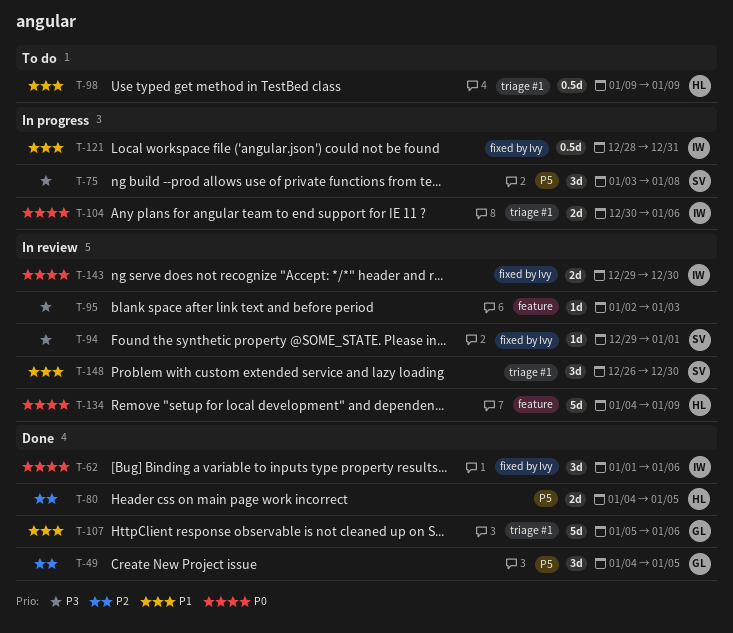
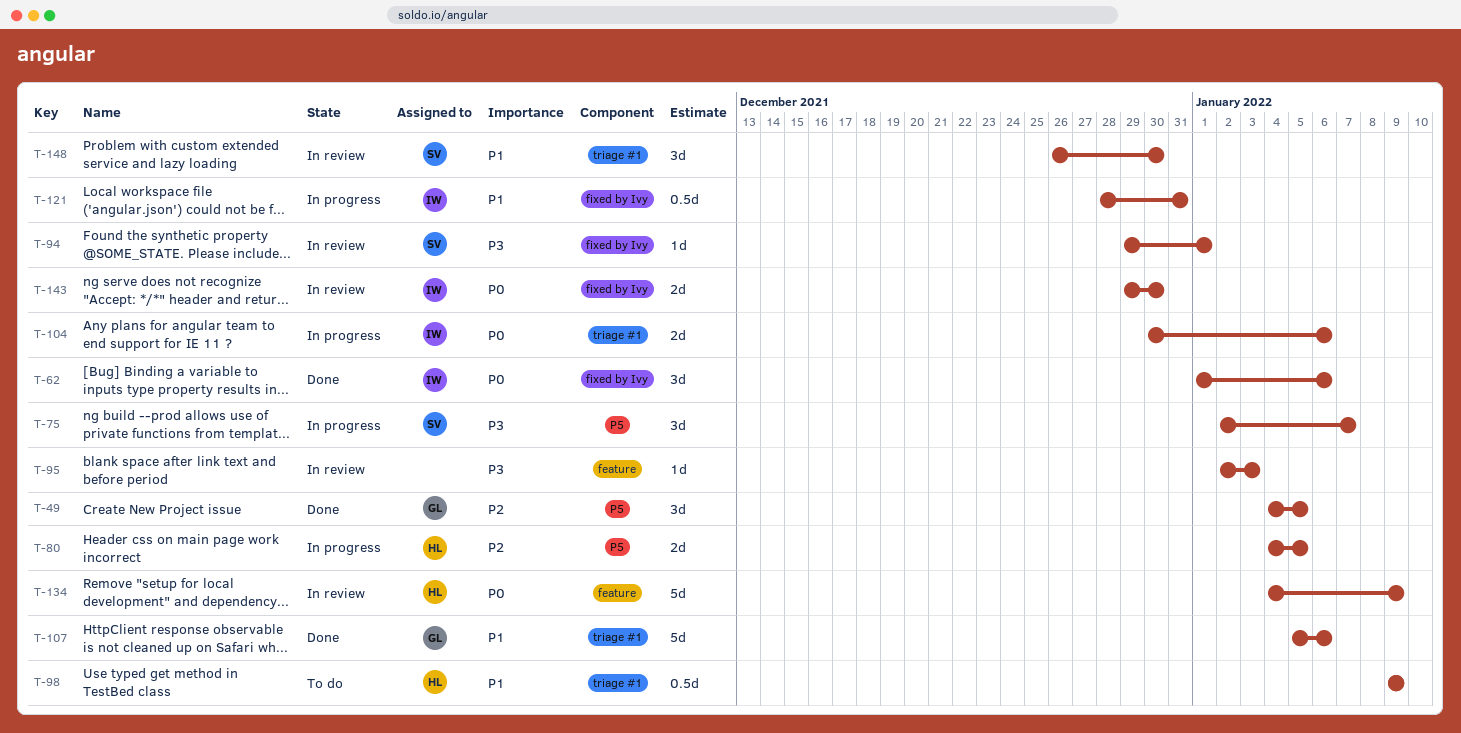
T-75, start: Jan 3 -> Jan 2
T-75, due: Jan 8 -> Jan 7
T-80, status: Done -> In progress

